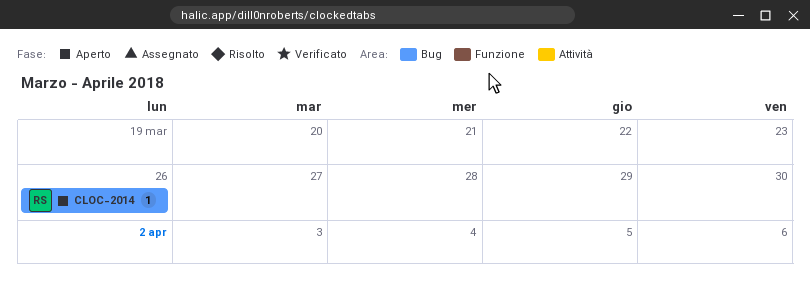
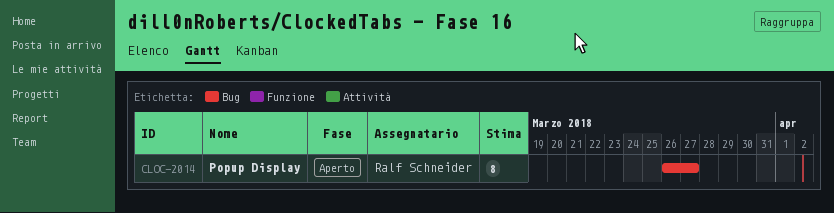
CLOC-2014, estimate: 1 -> 8
CLOC-2014, due: Mar 26 -> Mar 27

